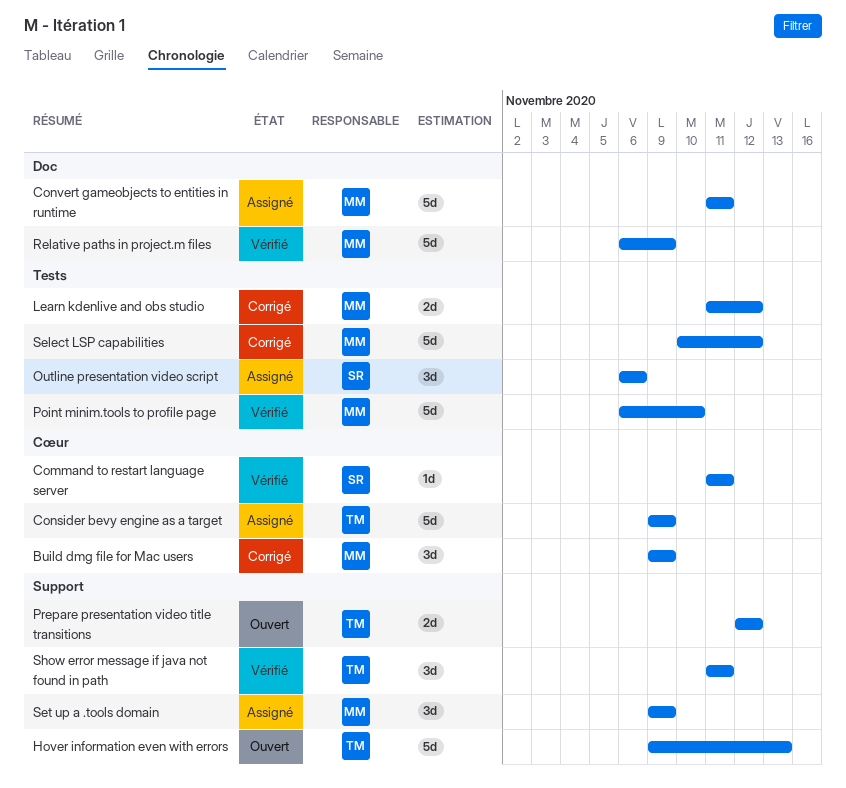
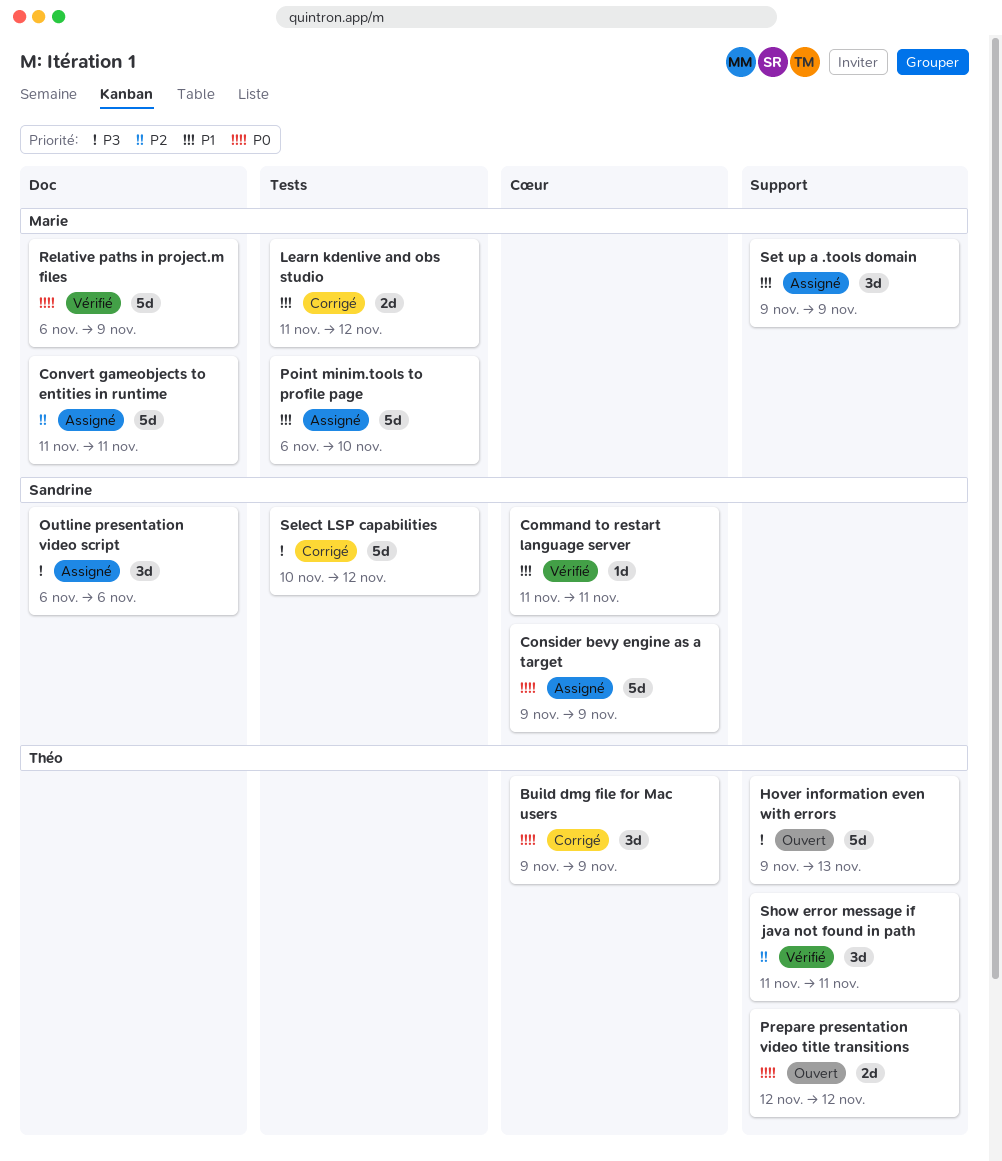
Build dmg file for Mac users, owner: Marie -> Théo
Consider bevy engine as a target, owner: Théo -> Sandrine
Outline presentation video script, label: Tests -> Doc
Point minim.tools to profile page, status: Vérifié -> Assigné
Select LSP capabilities, owner: Marie -> Sandrine

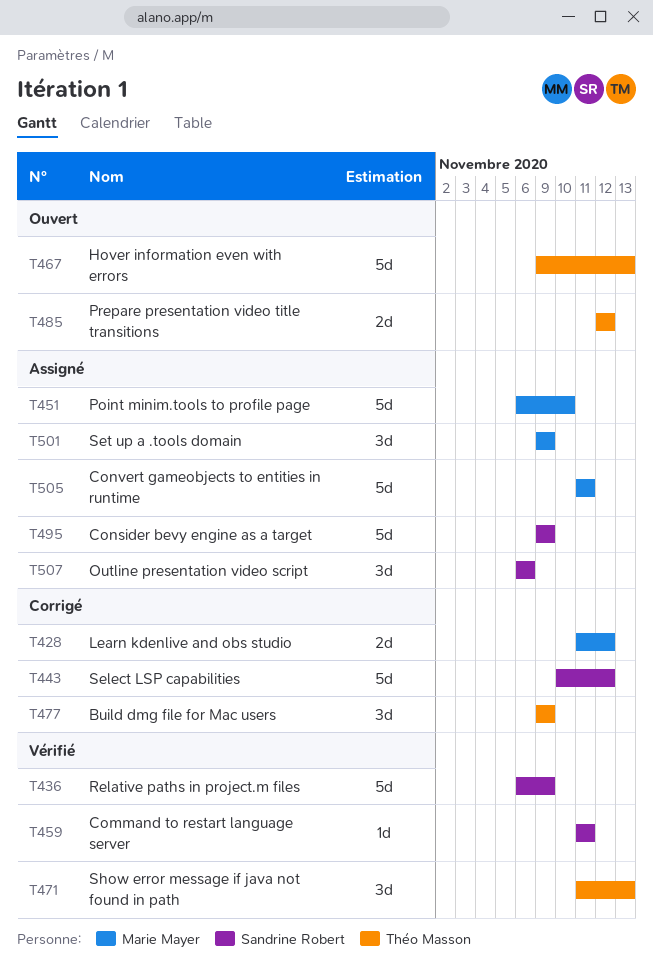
Relative paths in project.m files, owner: Marie Mayer -> Sandrine Robert
Show error message if java not found in path, due: Nov 11 -> Nov 13

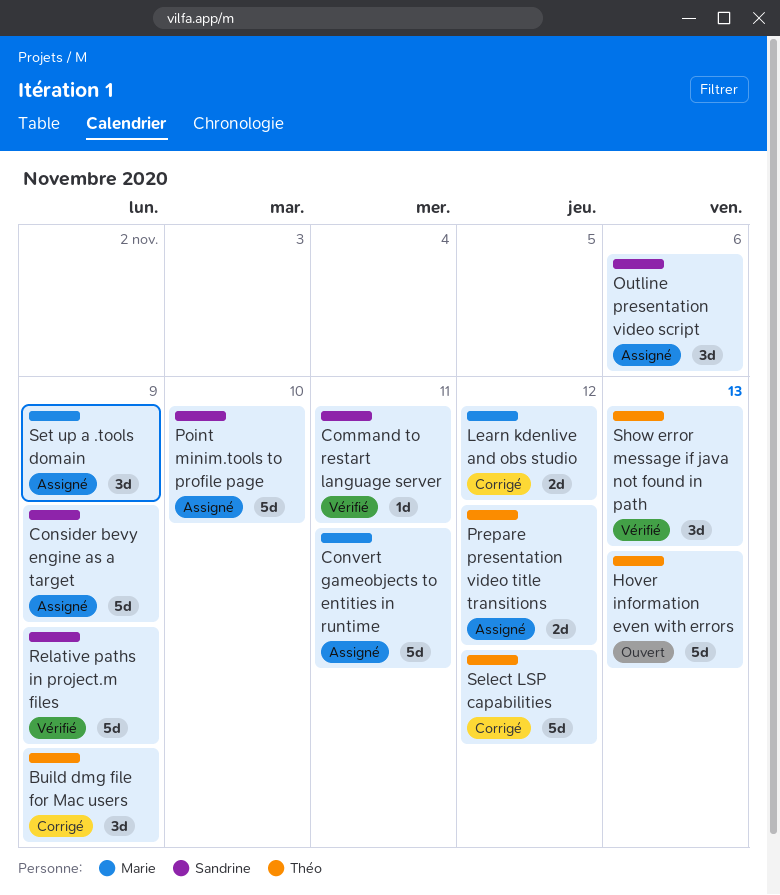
Point minim.tools to profile page, owner: Marie Mayer -> Sandrine Robert
Prepare presentation video title transitions, status: Ouvert -> Assigné
Select LSP capabilities, owner: Sandrine Robert -> Théo Masson

